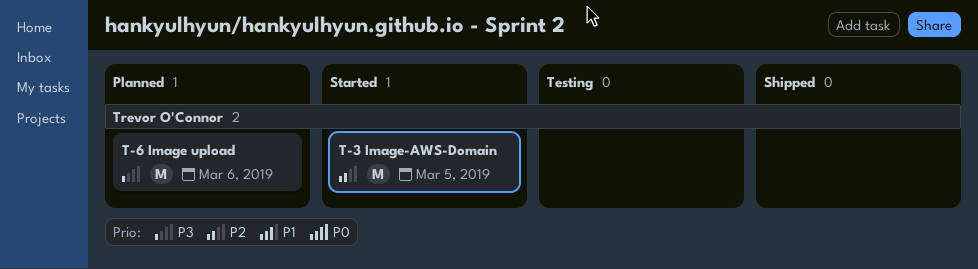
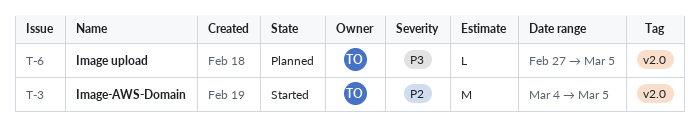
T-6, estimate: M -> L
T-6, due: Mar 6 -> Mar 5

